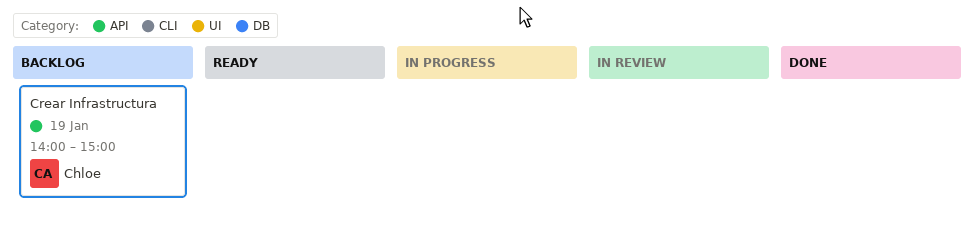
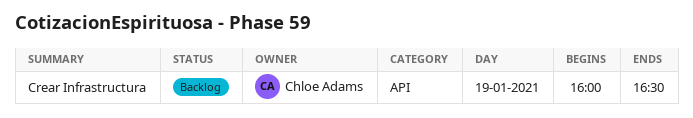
Crear Infrastructura, begins: 14:00 -> 16:00
Crear Infrastructura, ends: 15:00 -> 16:30

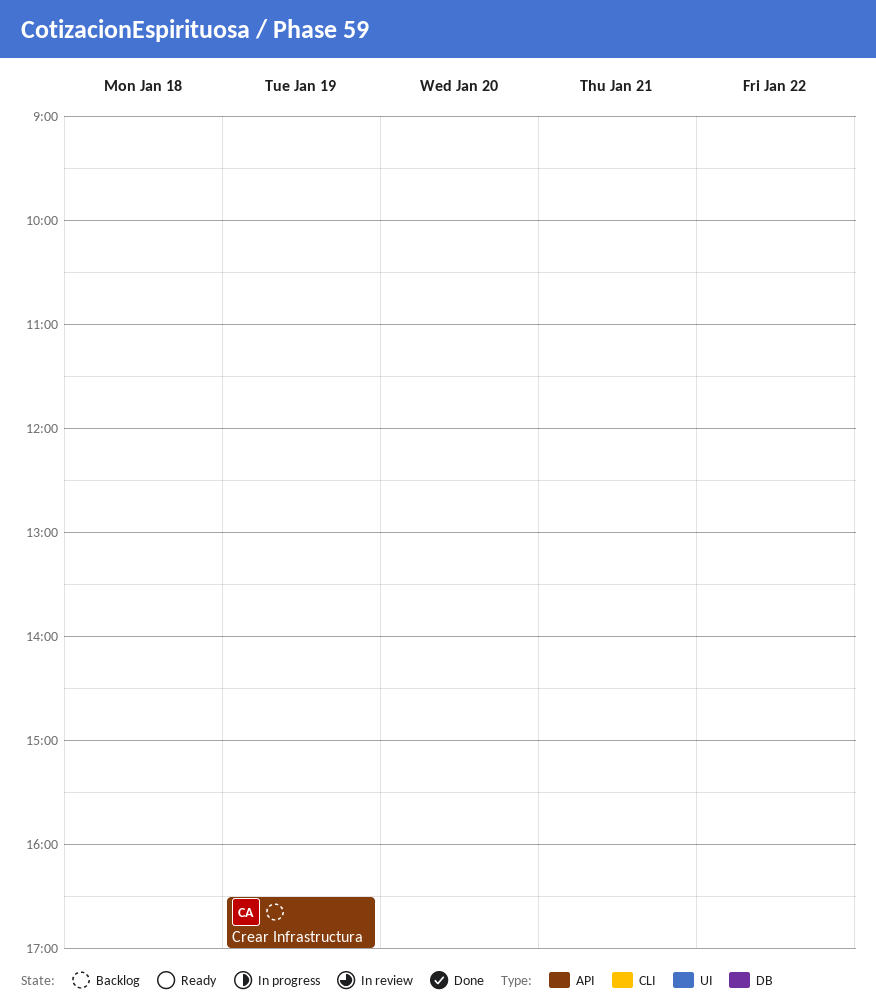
Crear Infrastructura, begins: 16:00 -> 16:30
Crear Infrastructura, ends: 16:30 -> 17:00

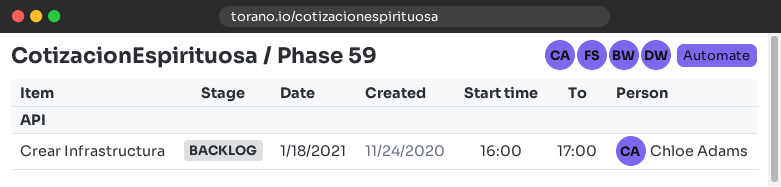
Crear Infrastructura, day: Jan 19 -> Jan 18
Crear Infrastructura, begins: 16:30 -> 16:00

